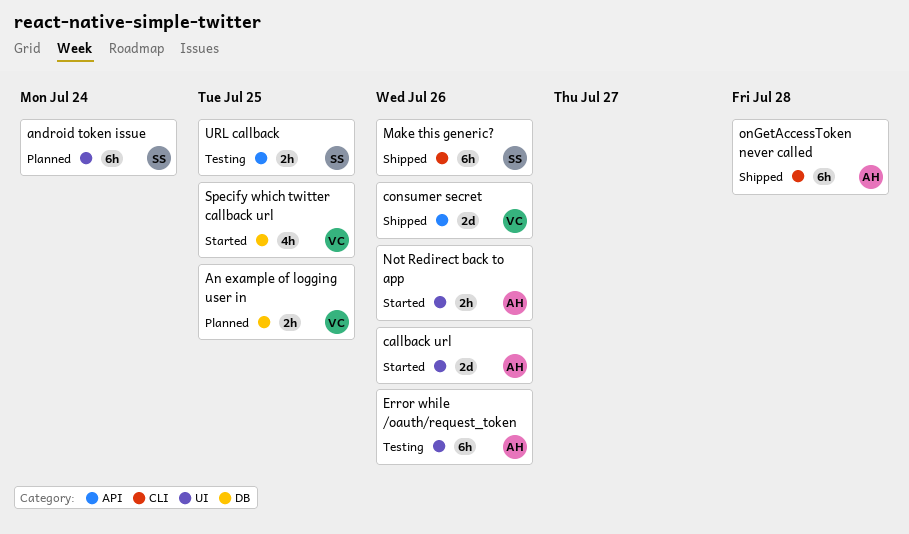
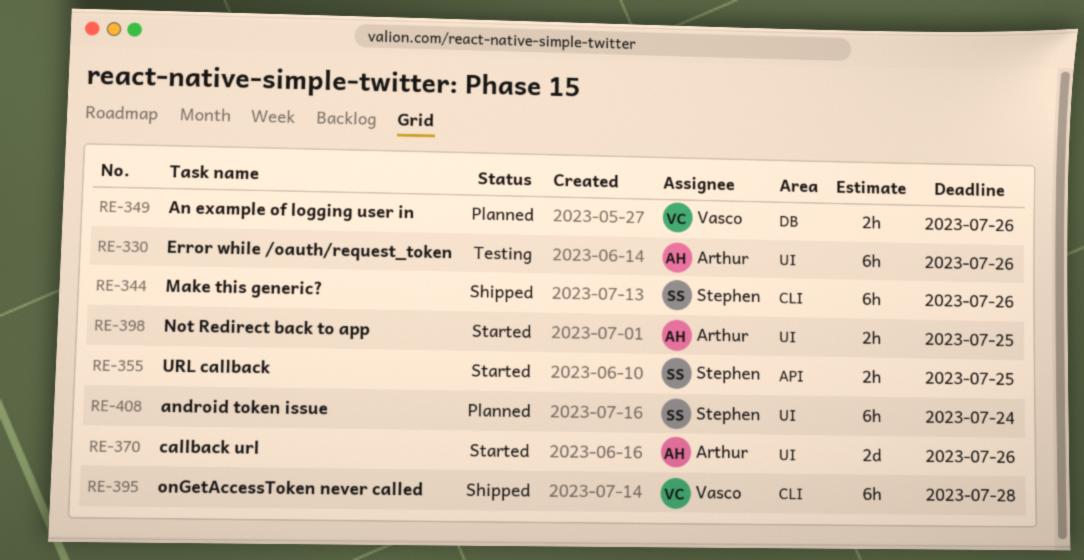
An example of logging user in, due: Jul 25 -> Jul 26
consumer secret: present -> none
Not Redirect back to app, due: Jul 26 -> Jul 25
onGetAccessToken never called, owner: Arthur -> Vasco
Specify which twitter callback url: present -> none
URL callback, status: Testing -> Started

